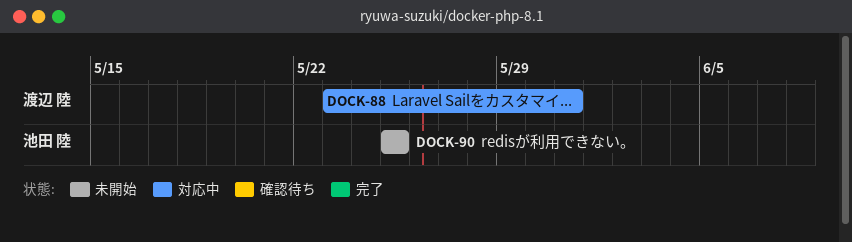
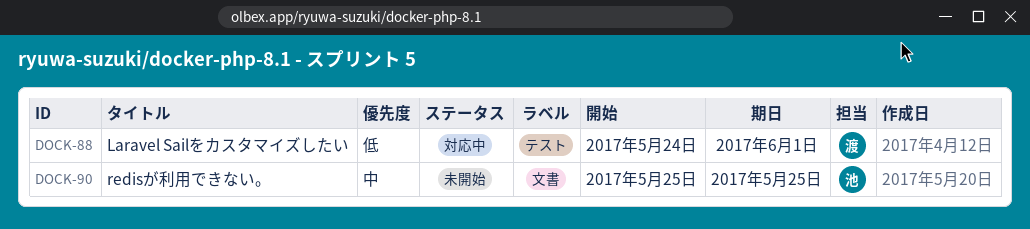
DOCK-88, start: May 23 -> May 24
DOCK-88, due: May 31 -> Jun 1

